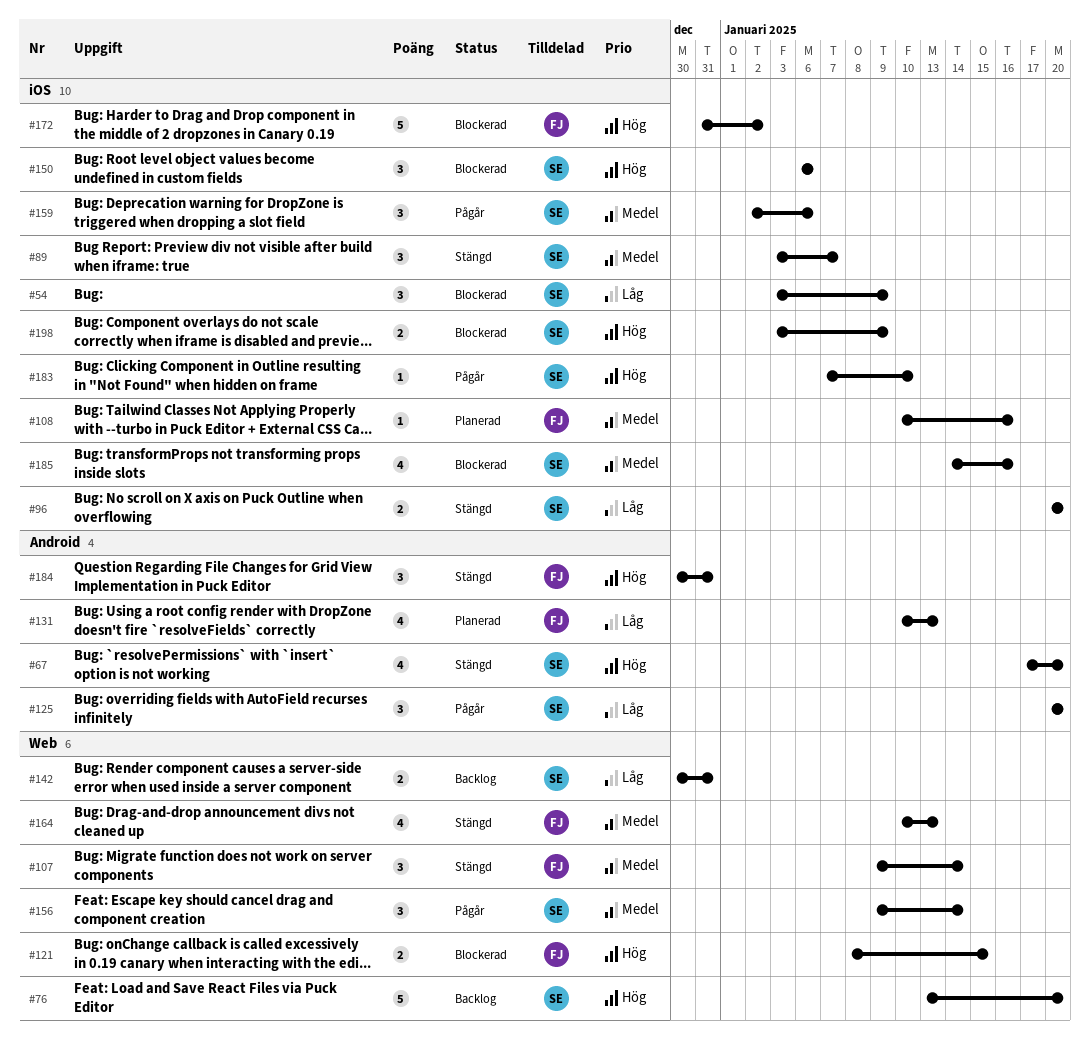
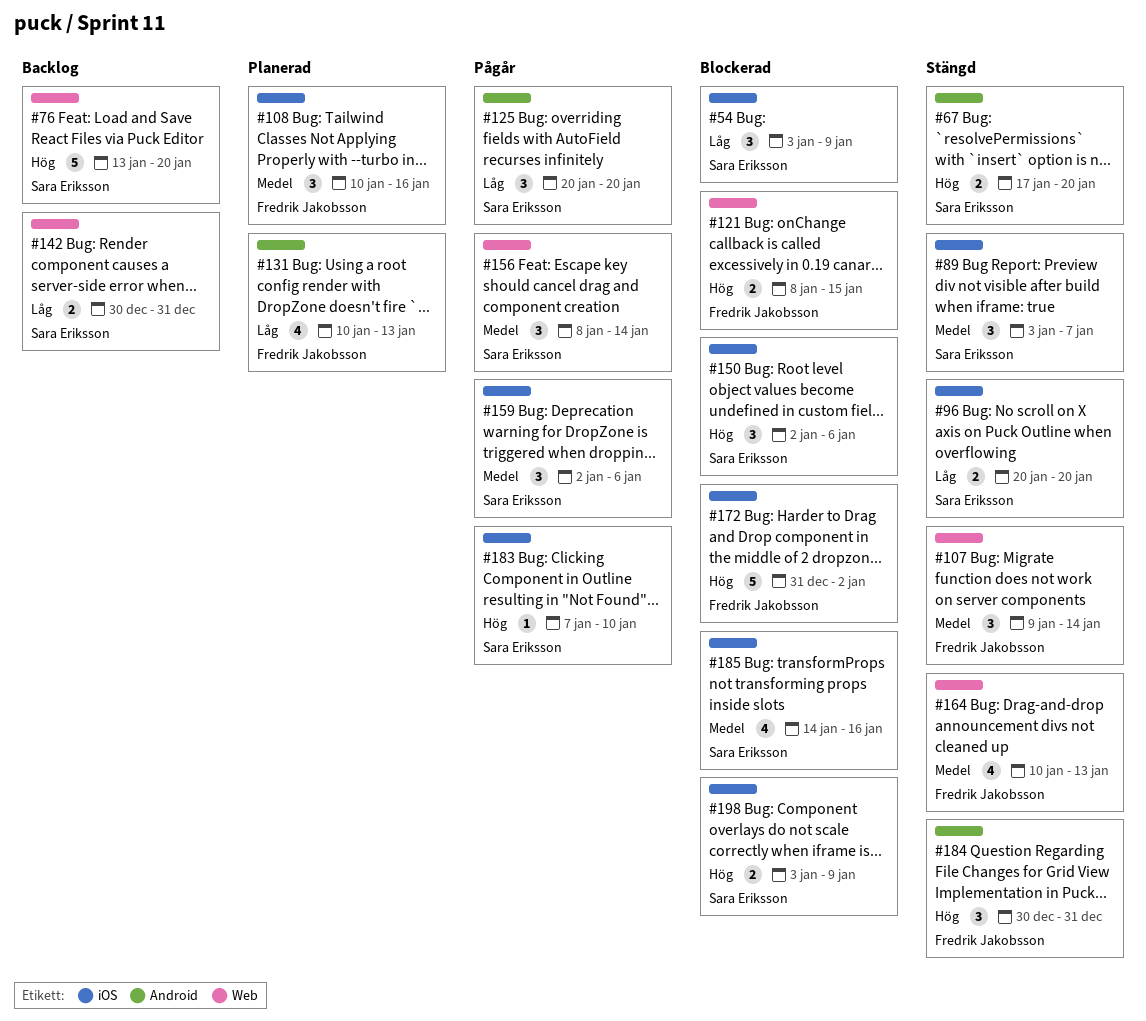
#67, estimate: 4 -> 2
#108, estimate: 1 -> 3
#150, start: Jan 6 -> Jan 2
#156, start: Jan 9 -> Jan 8

